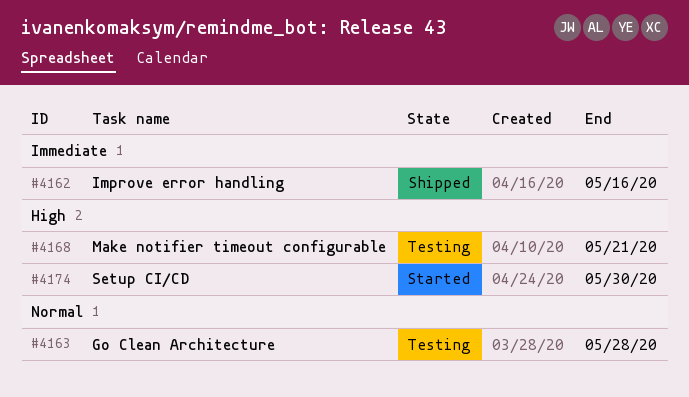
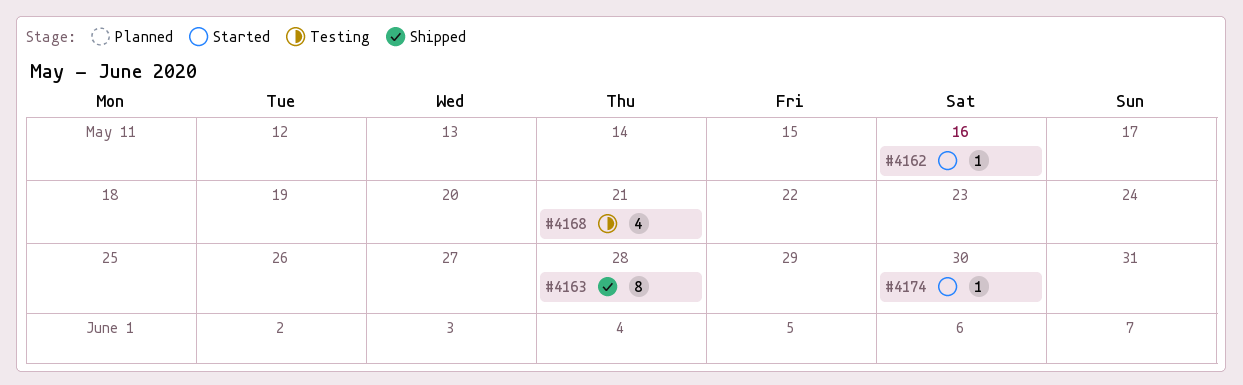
#4162, status: Shipped -> Started
#4163, status: Testing -> Shipped

